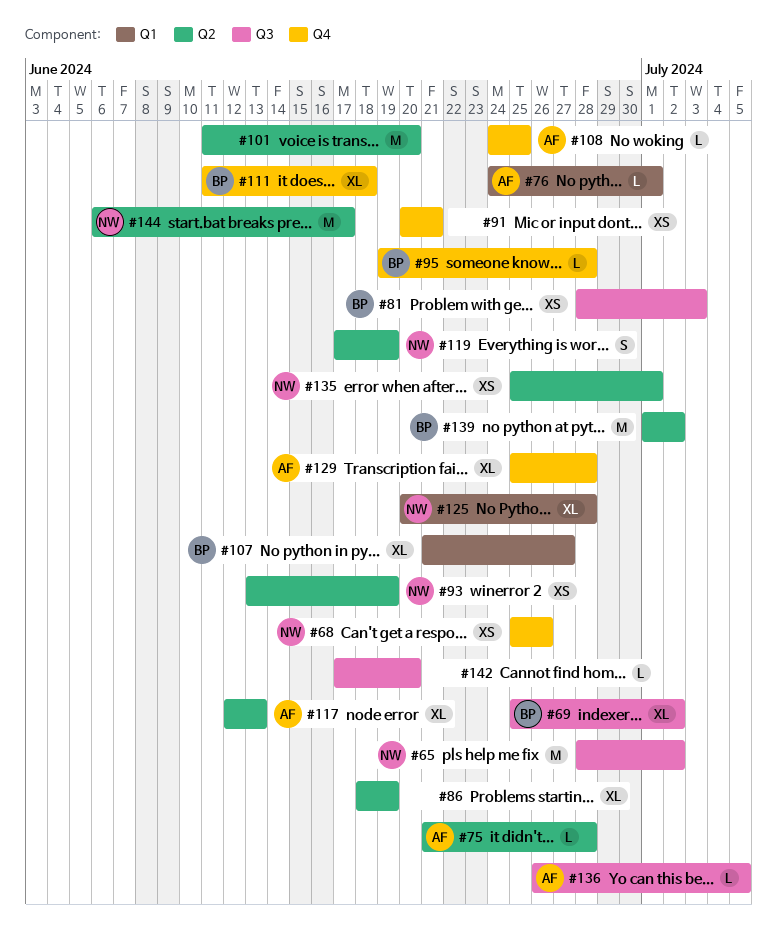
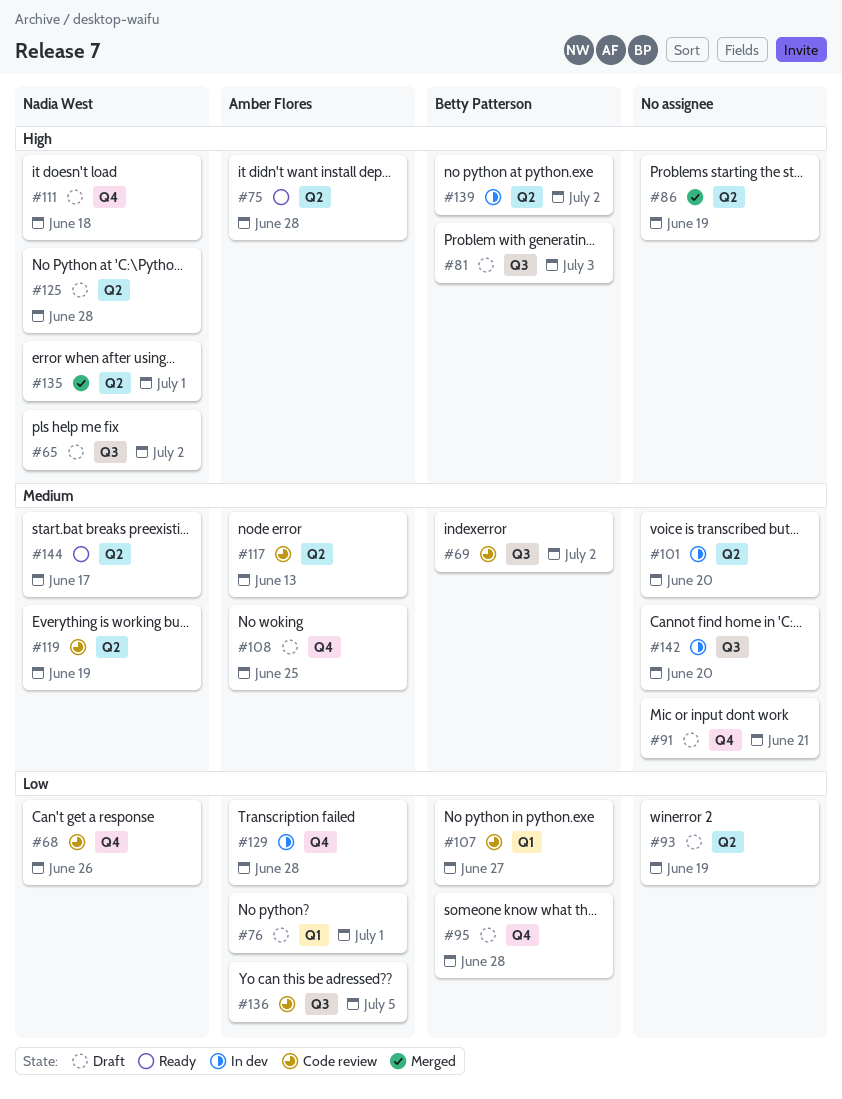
#93, owner: Nadia West -> none
#111, owner: Betty Patterson -> Nadia West
#125, label: Q1 -> Q2

